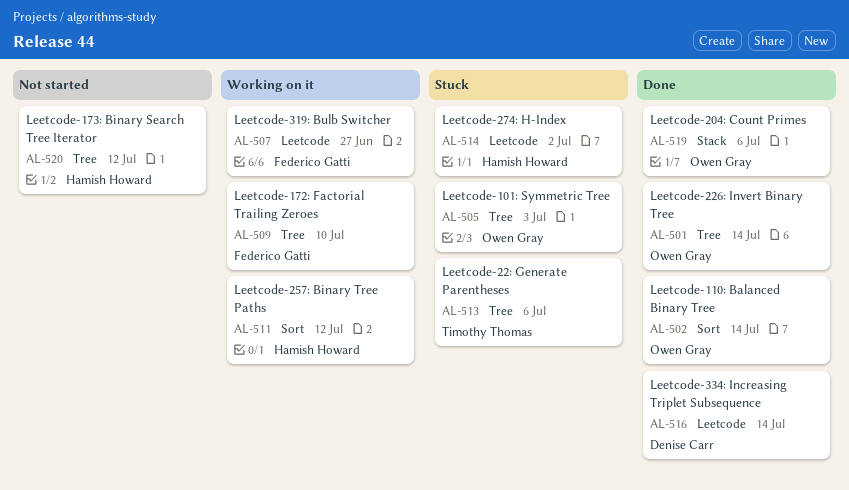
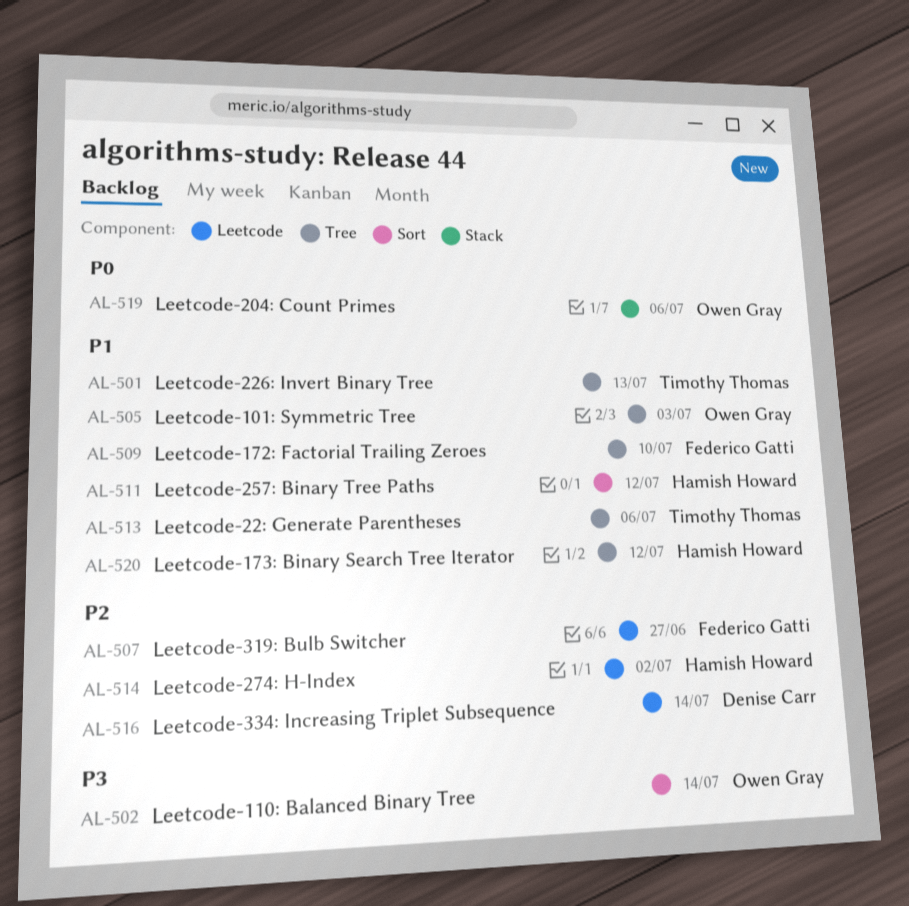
AL-501, owner: Owen Gray -> Timothy Thomas
AL-501, due: Jul 14 -> Jul 13

